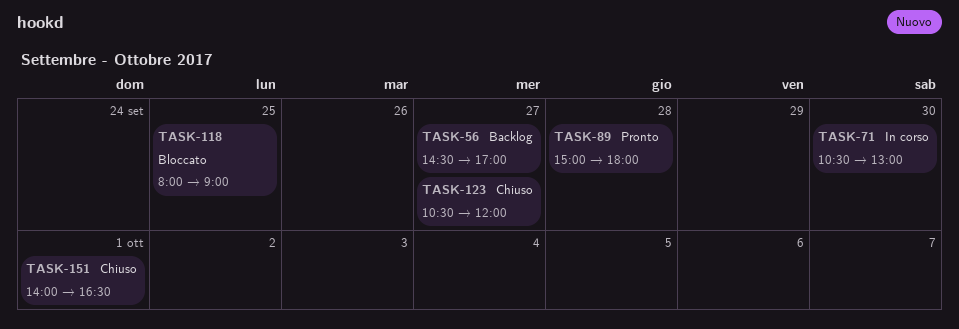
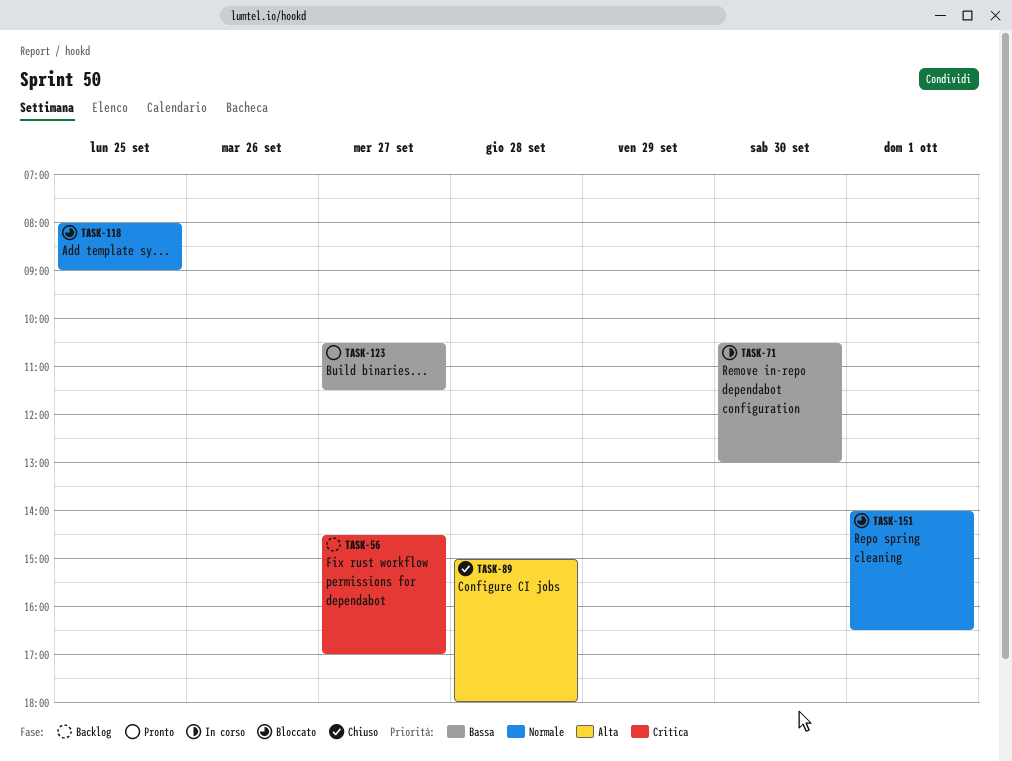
TASK-89, status: Pronto -> Chiuso
TASK-123, status: Chiuso -> Pronto
TASK-123, ends: 12:00 -> 11:30
TASK-151, status: Chiuso -> Bloccato

